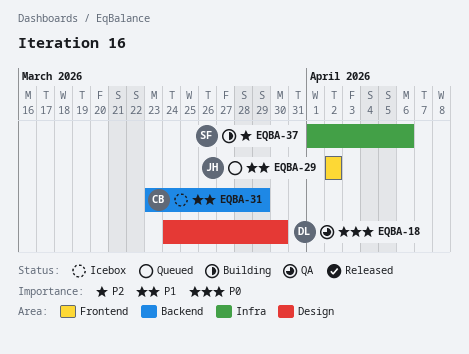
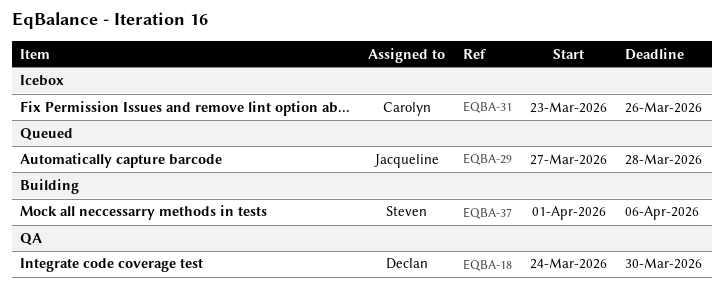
EQBA-29, start: Apr 2 -> Mar 27
EQBA-29, due: Apr 2 -> Mar 28
EQBA-31, due: Mar 29 -> Mar 26

